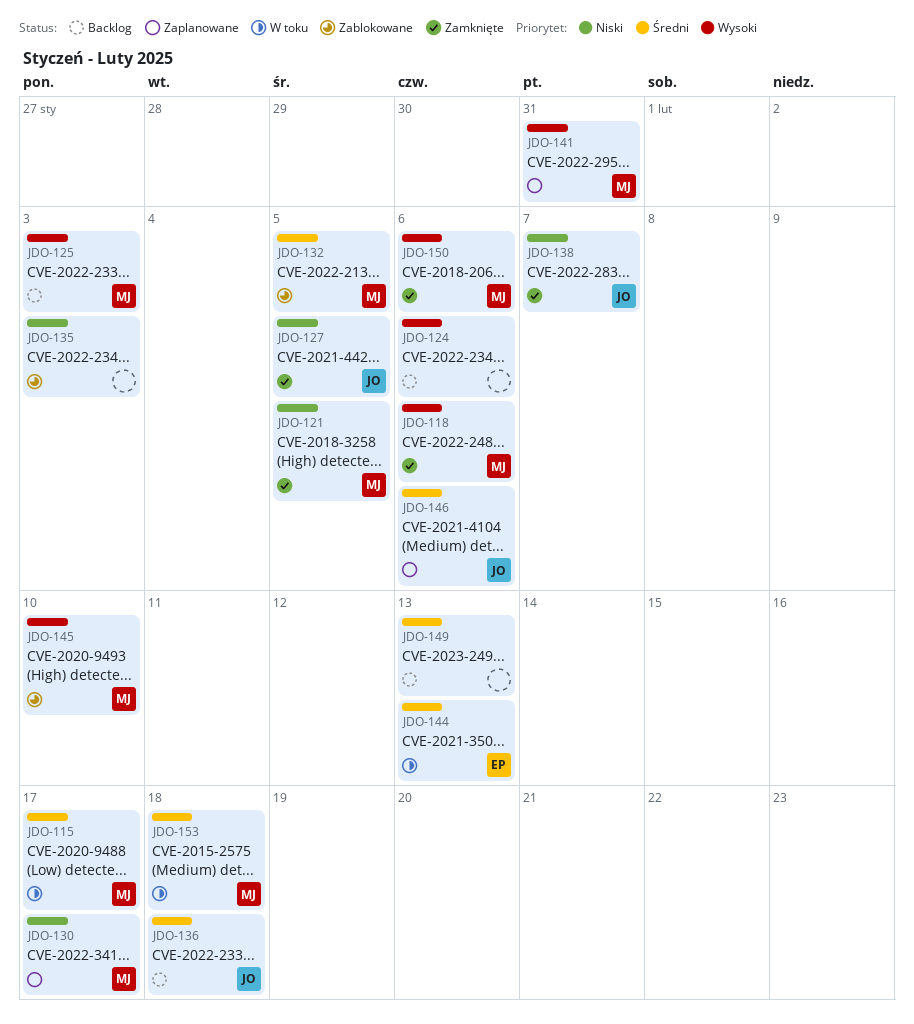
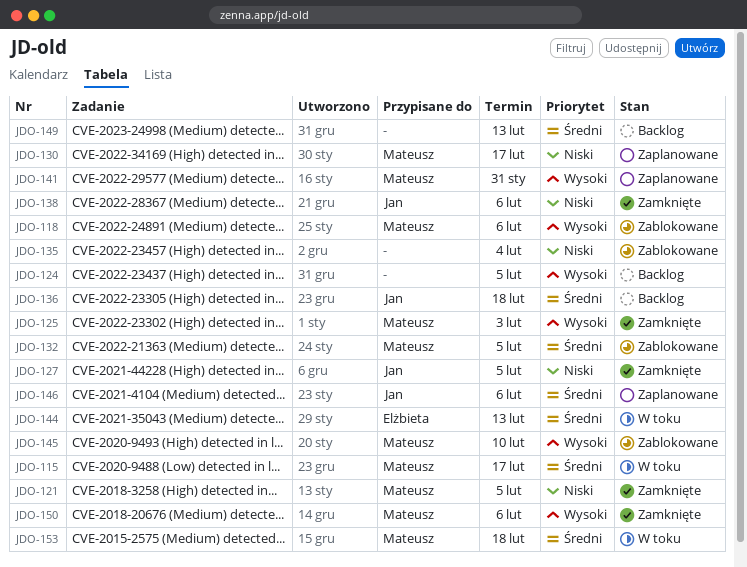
JDO-118, status: Zamknięte -> Zablokowane
JDO-124, due: Feb 6 -> Feb 5
JDO-125, status: Backlog -> Zamknięte
JDO-135, due: Feb 3 -> Feb 4
JDO-138, due: Feb 7 -> Feb 6

